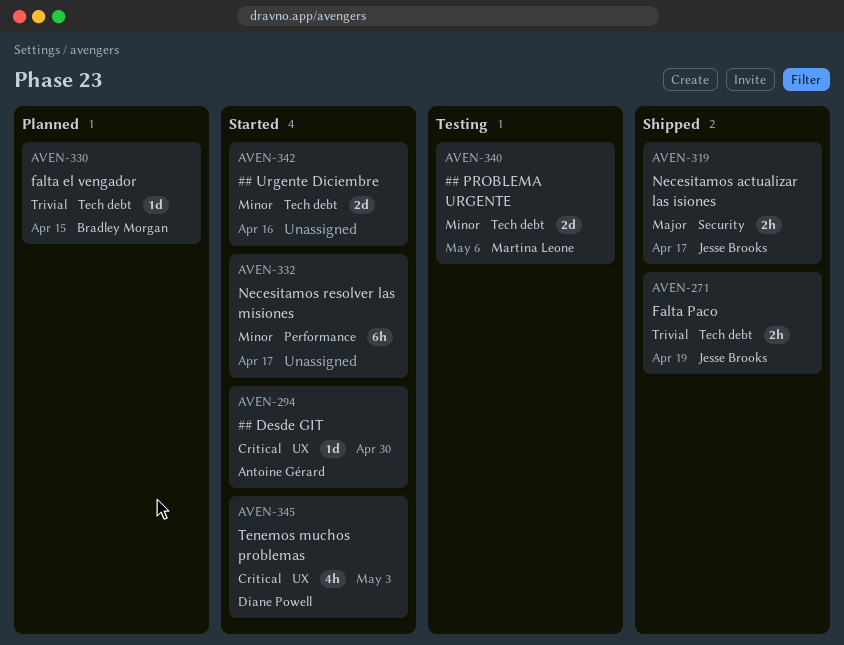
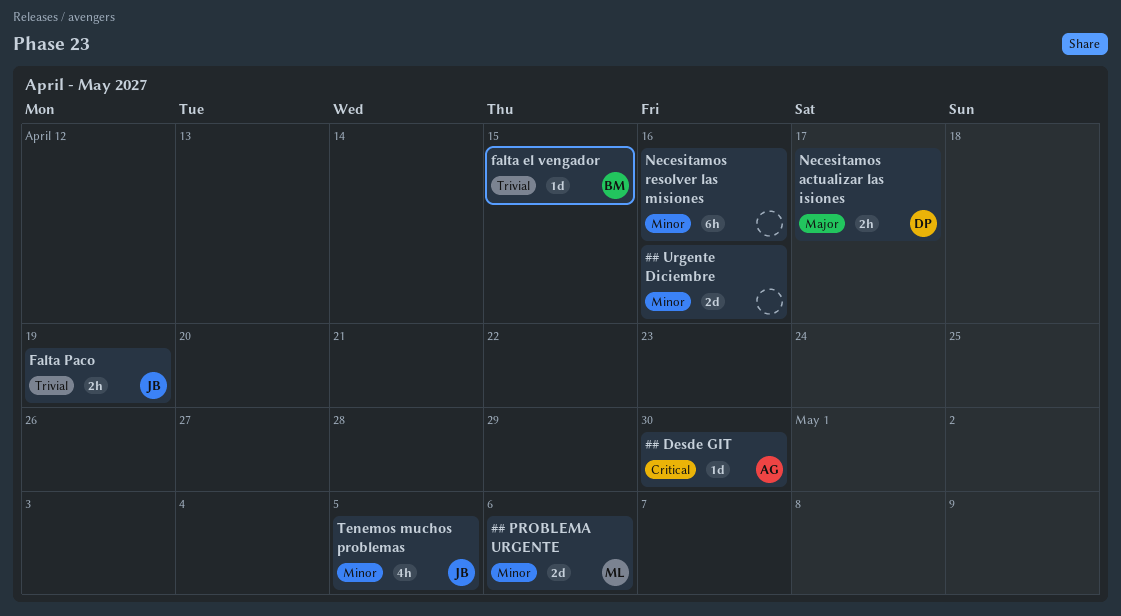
Necesitamos actualizar las isiones, owner: Jesse Brooks -> Diane Powell
Necesitamos resolver las misiones, due: Apr 17 -> Apr 16
Tenemos muchos problemas, owner: Diane Powell -> Jesse Brooks
Tenemos muchos problemas, priority: Critical -> Minor
Tenemos muchos problemas, due: May 3 -> May 5

